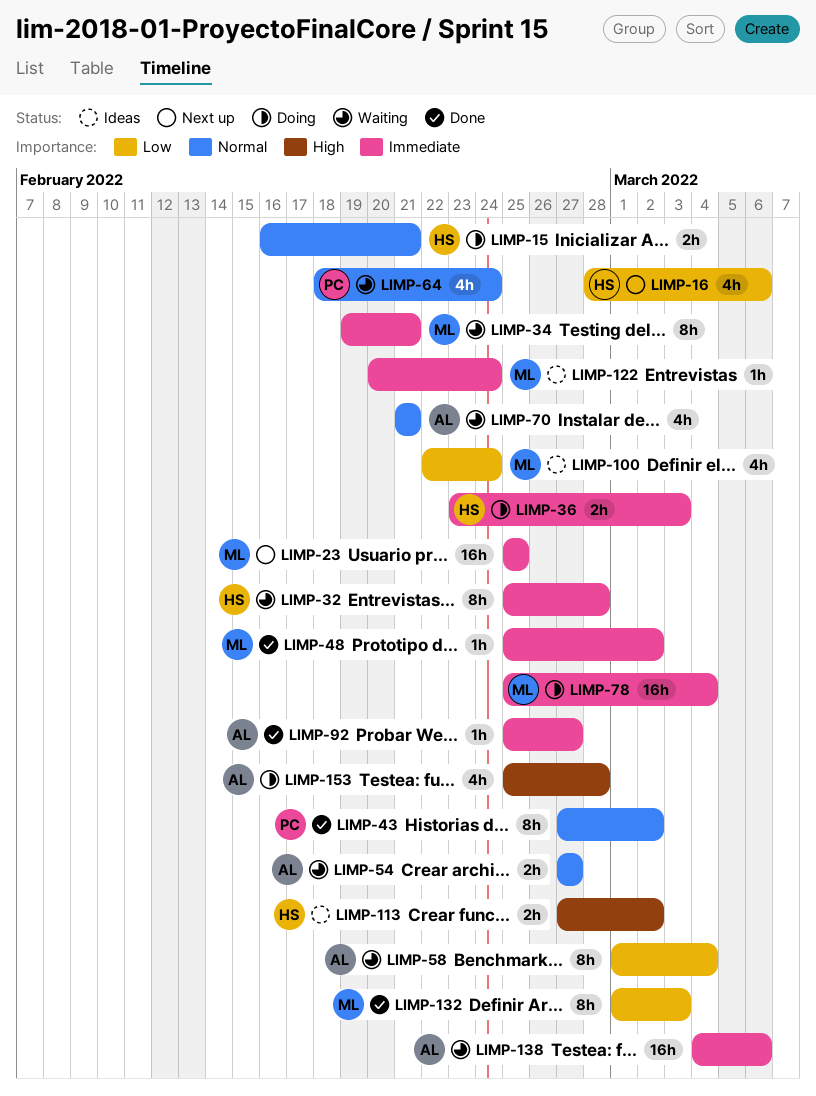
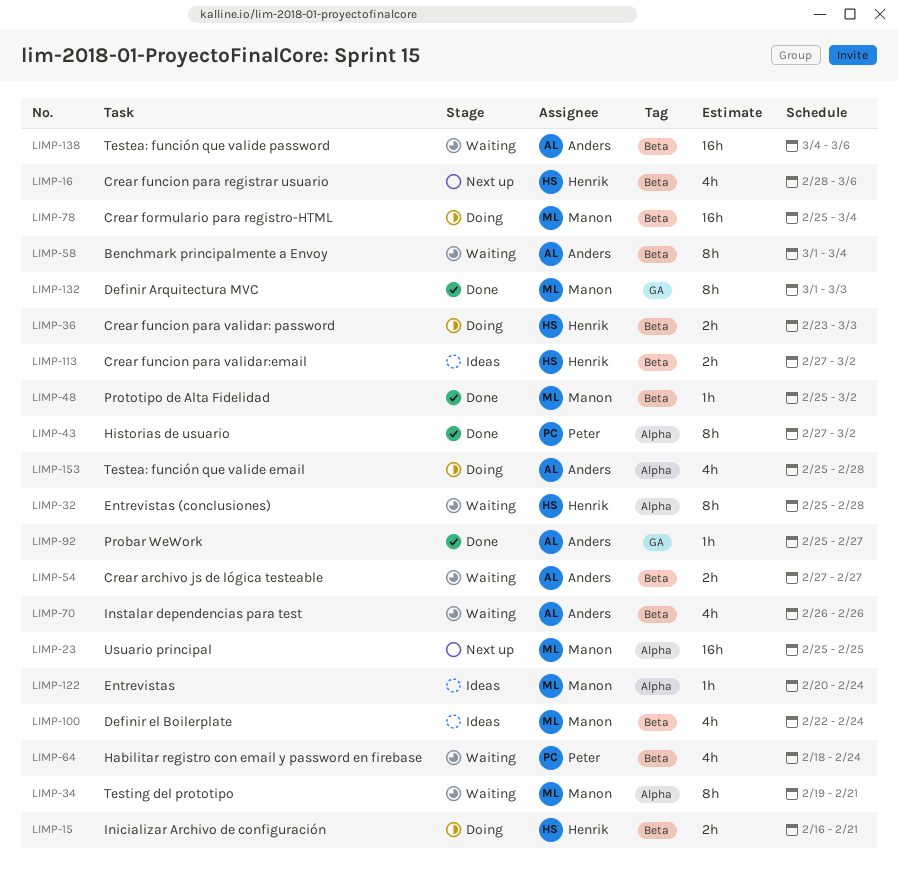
LIMP-70, start: Feb 21 -> Feb 26
LIMP-70, due: Feb 21 -> Feb 26

